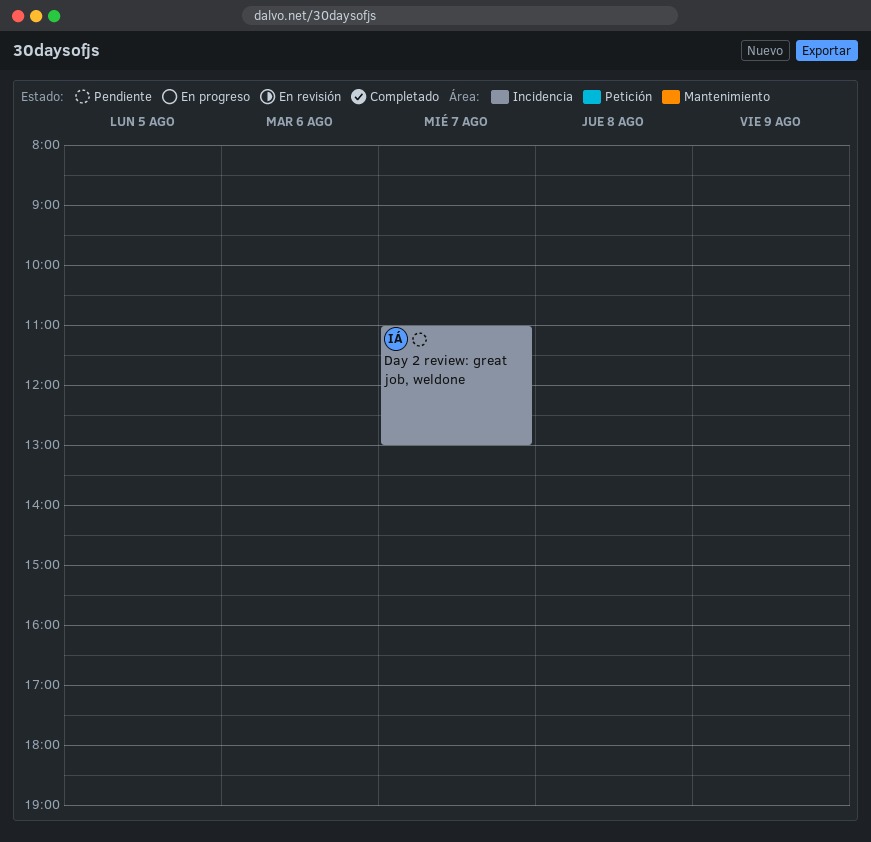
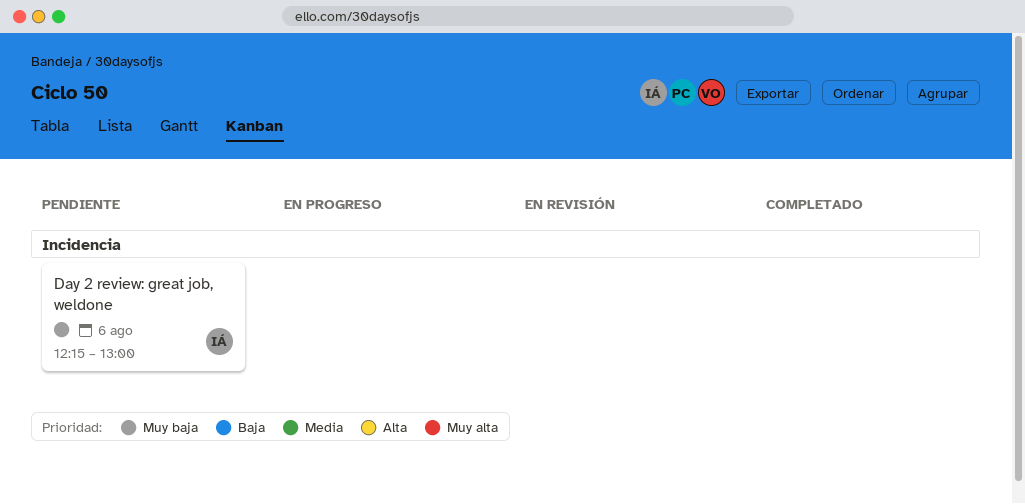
Day 2 review: great job, weldone, day: Aug 7 -> Aug 6
Day 2 review: great job, weldone, begins: 11:00 -> 12:15

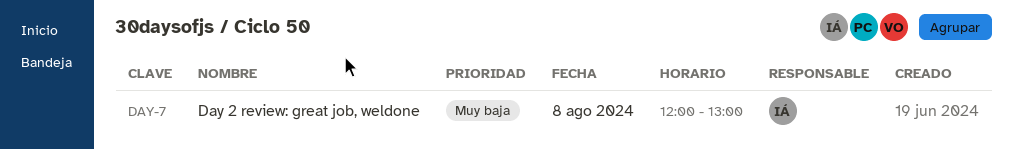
Day 2 review: great job, weldone, day: Aug 6 -> Aug 8
Day 2 review: great job, weldone, begins: 12:15 -> 12:00

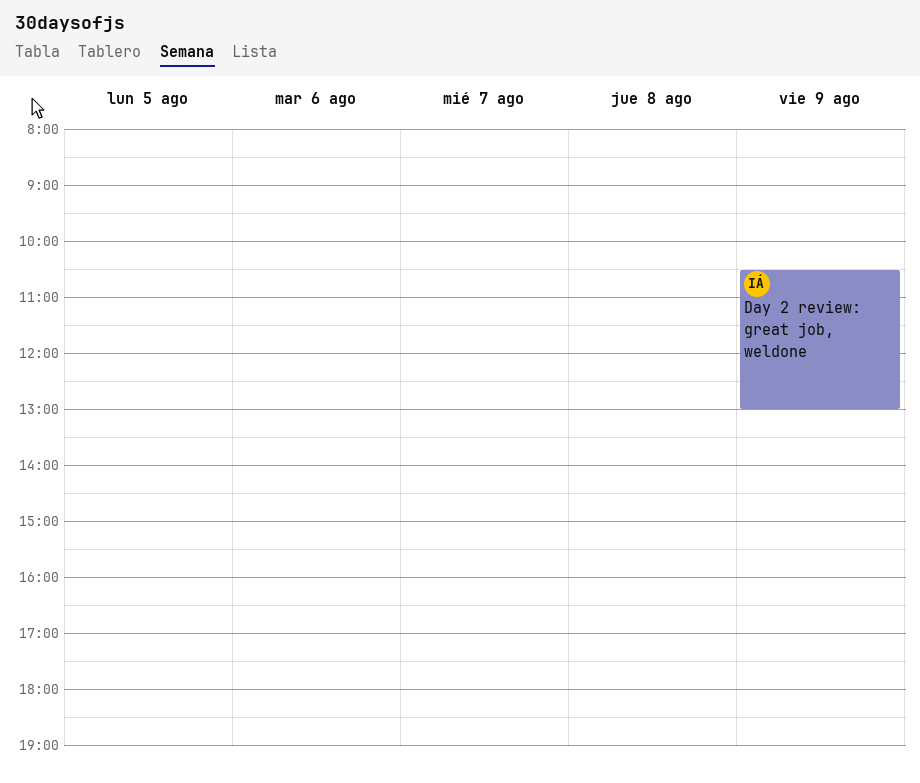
Day 2 review: great job, weldone, day: Aug 8 -> Aug 9
Day 2 review: great job, weldone, begins: 12:00 -> 10:30

